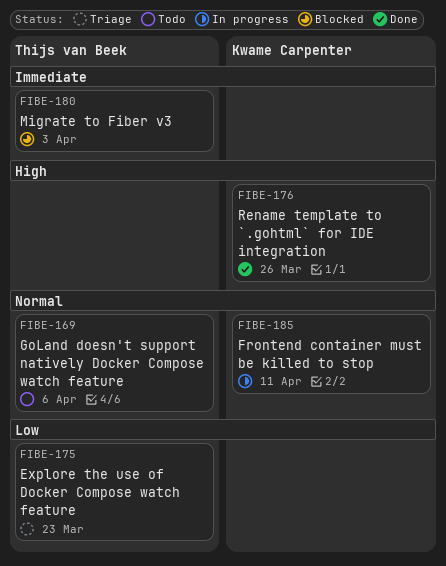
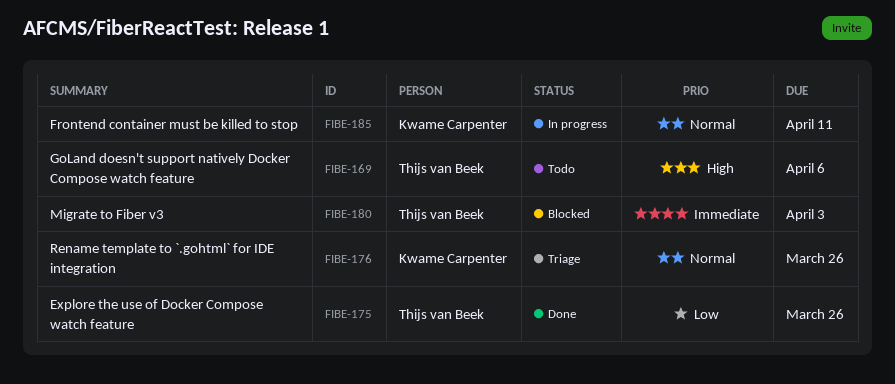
FIBE-169, priority: Normal -> High
FIBE-175, status: Triage -> Done
FIBE-175, due: Mar 23 -> Mar 26
FIBE-176, status: Done -> Triage
FIBE-176, priority: High -> Normal

